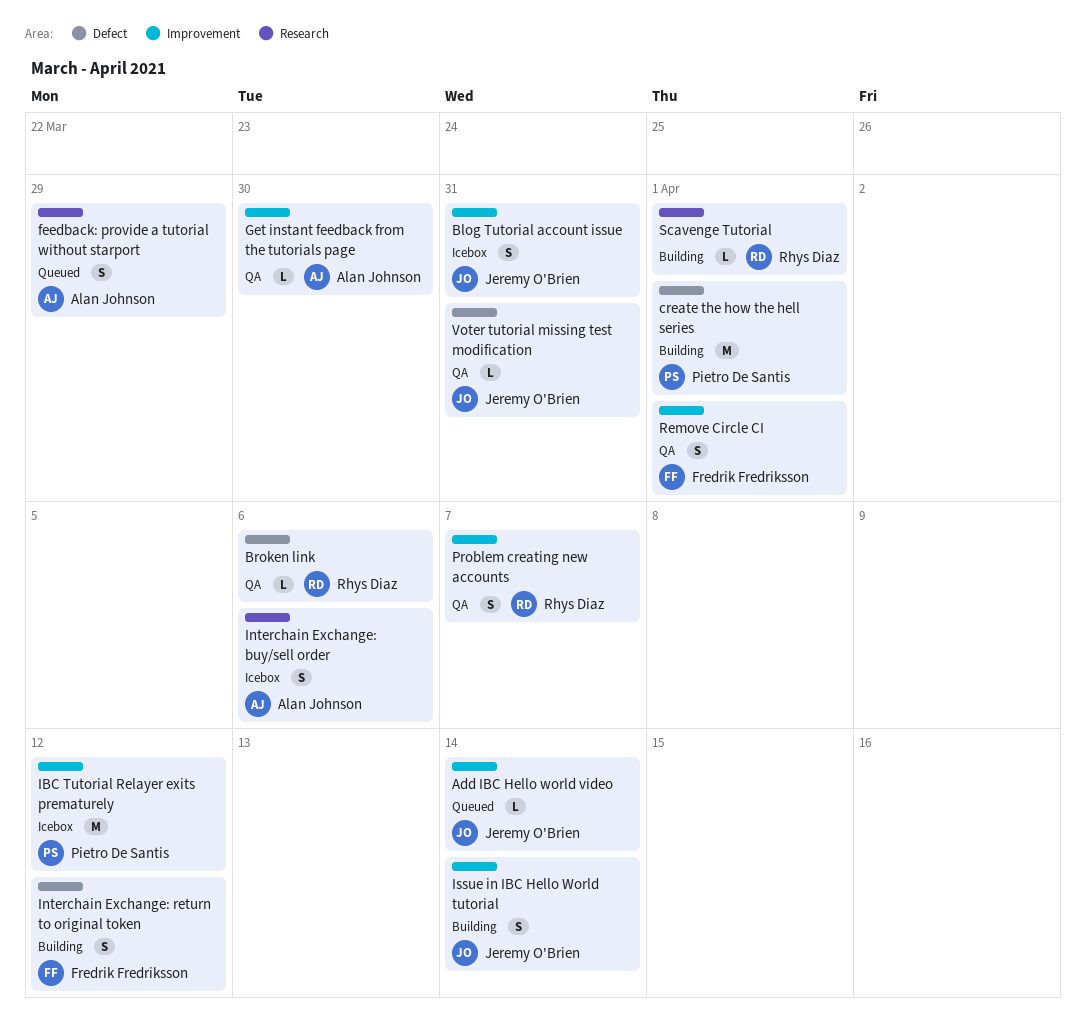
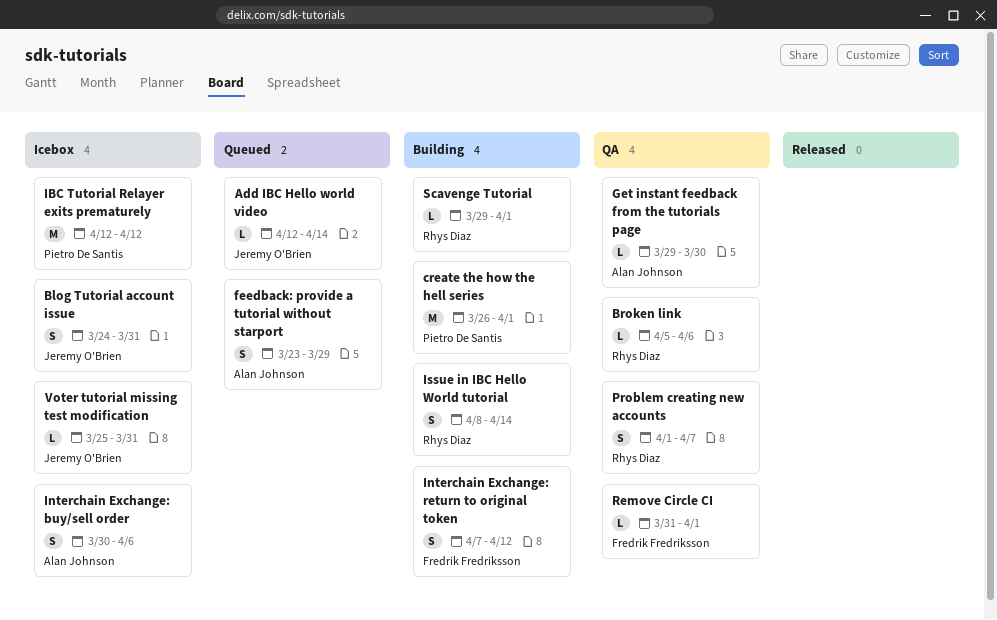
Issue in IBC Hello World tutorial, owner: Jeremy O'Brien -> Rhys Diaz
Remove Circle CI, estimate: S -> L
Voter tutorial missing test modification, status: QA -> Icebox

